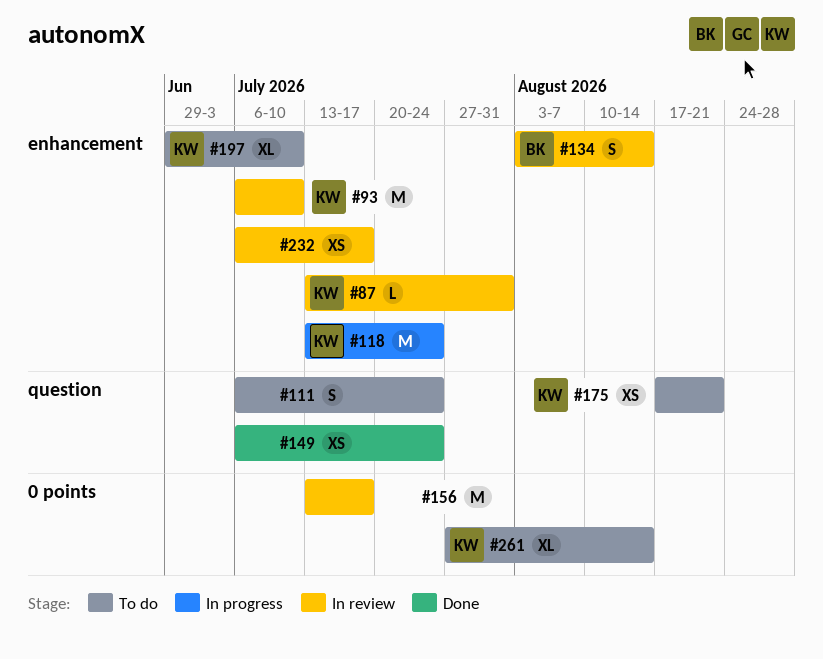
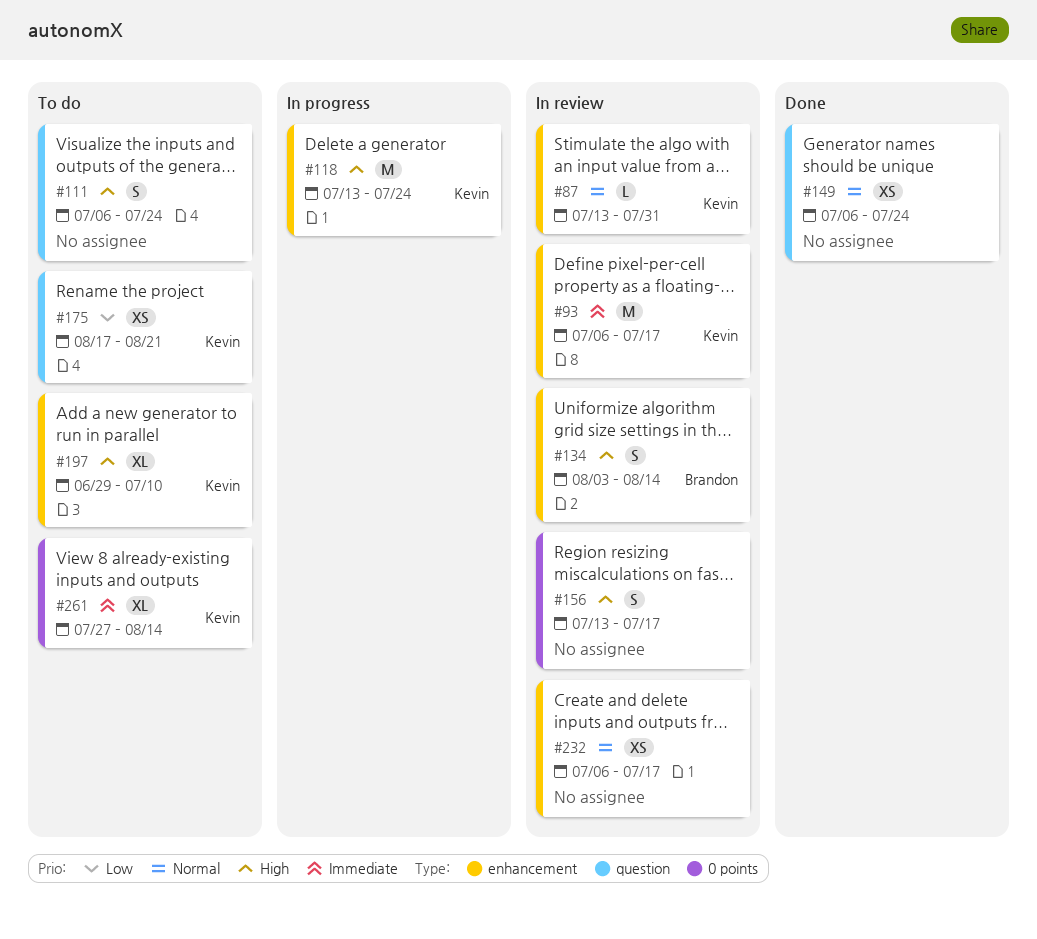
#93, due: Jul 10 -> Jul 17
#156, estimate: M -> S

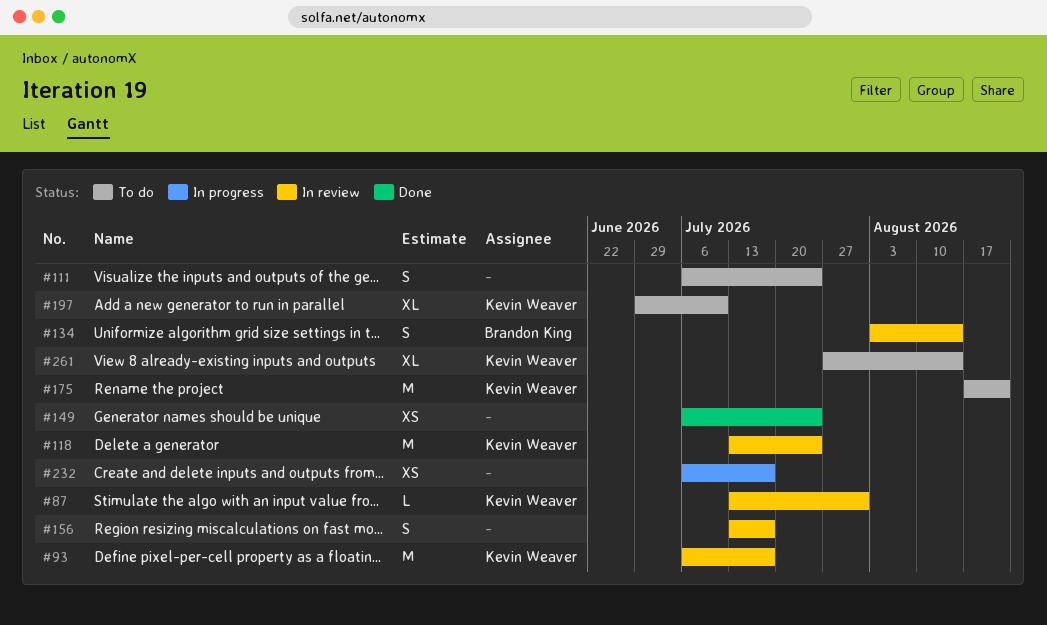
#118, status: In progress -> In review
#175, estimate: XS -> M
#232, status: In review -> In progress

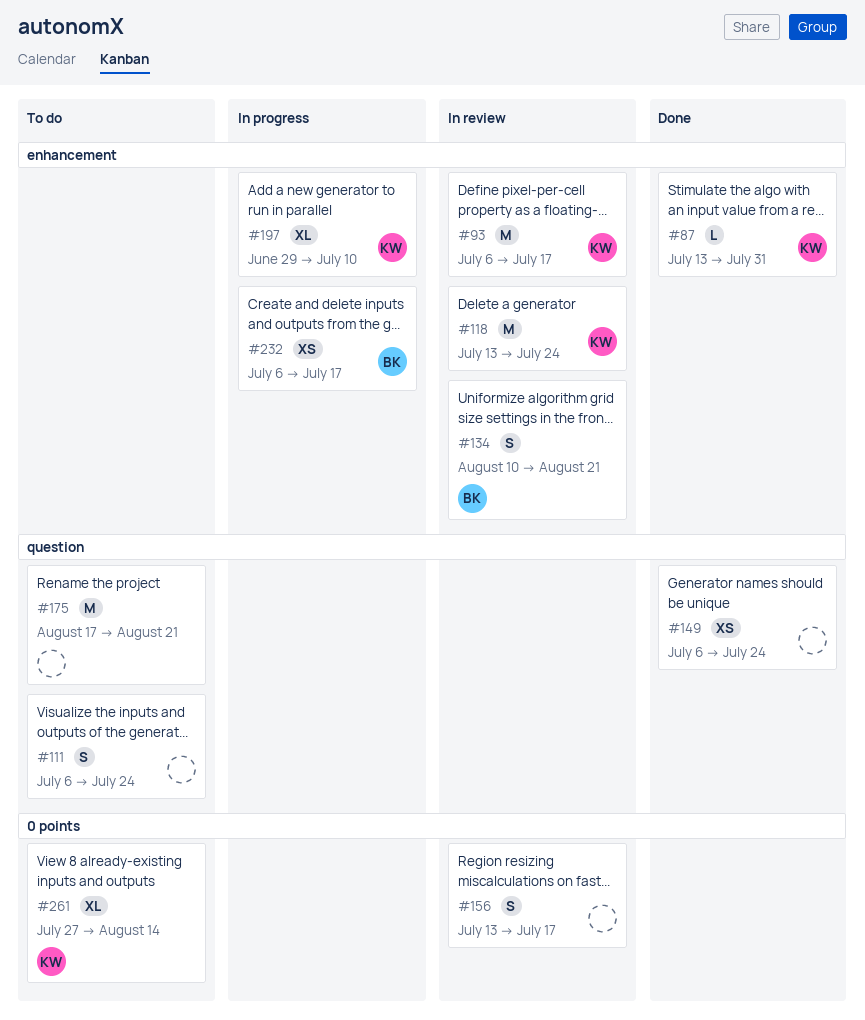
#87, status: In review -> Done
#134, start: Aug 3 -> Aug 10
#134, due: Aug 14 -> Aug 21
#175, owner: Kevin Weaver -> none
#197, status: To do -> In progress
#232, owner: none -> Brandon King

